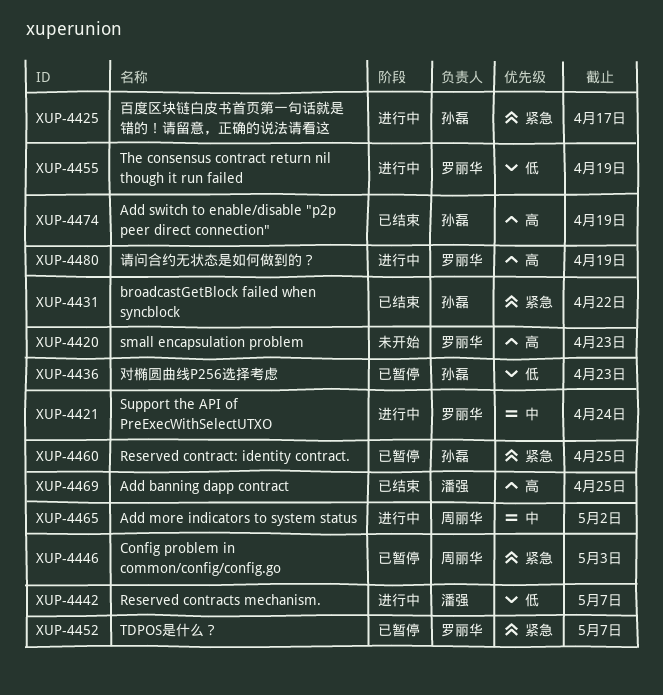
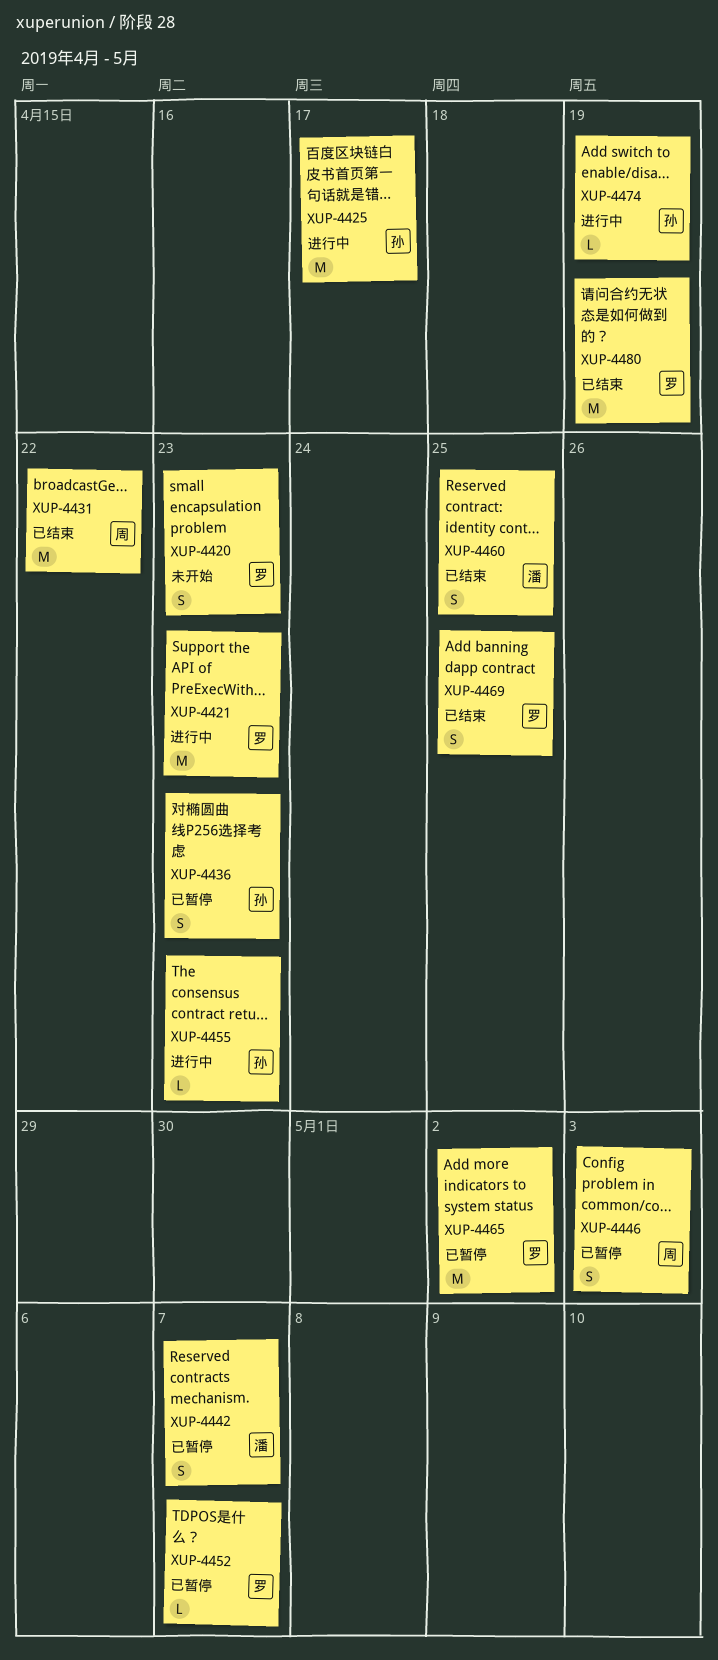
XUP-4421, due: Apr 24 -> Apr 23
XUP-4431, owner: 孙磊 -> 周丽华
XUP-4442, status: 进行中 -> 已暂停
XUP-4455, owner: 罗丽华 -> 孙磊
XUP-4455, due: Apr 19 -> Apr 23
XUP-4460, status: 已暂停 -> 已结束
XUP-4460, owner: 孙磊 -> 潘强
XUP-4465, status: 进行中 -> 已暂停
XUP-4465, owner: 周丽华 -> 罗丽华
XUP-4469, owner: 潘强 -> 罗丽华
XUP-4474, status: 已结束 -> 进行中
XUP-4480, status: 进行中 -> 已结束

